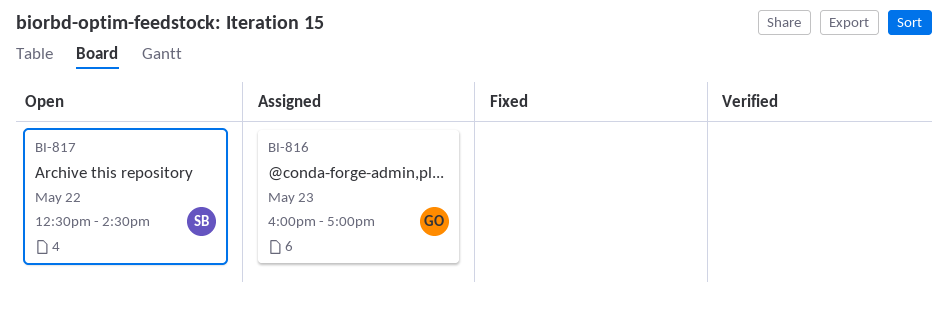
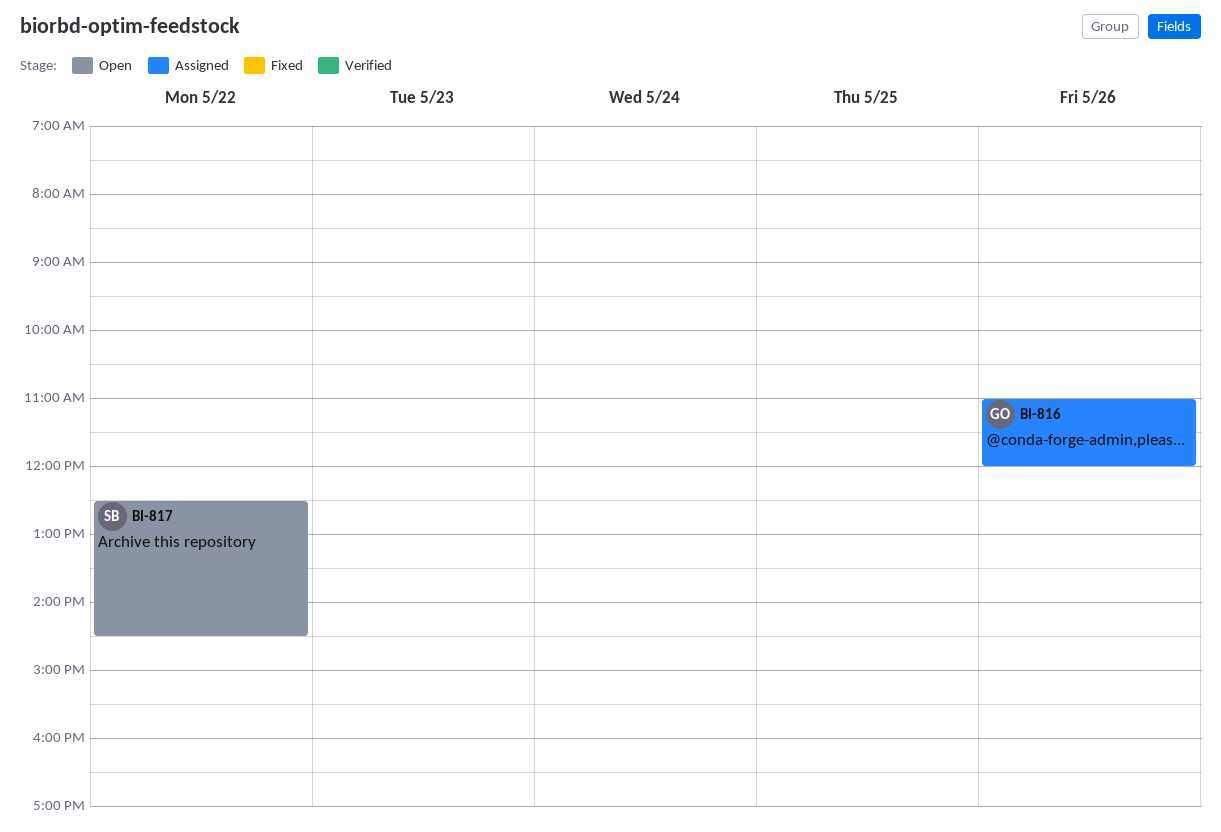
BI-816, day: May 23 -> May 26
BI-816, begins: 16:00 -> 11:00
BI-816, ends: 17:00 -> 12:00

